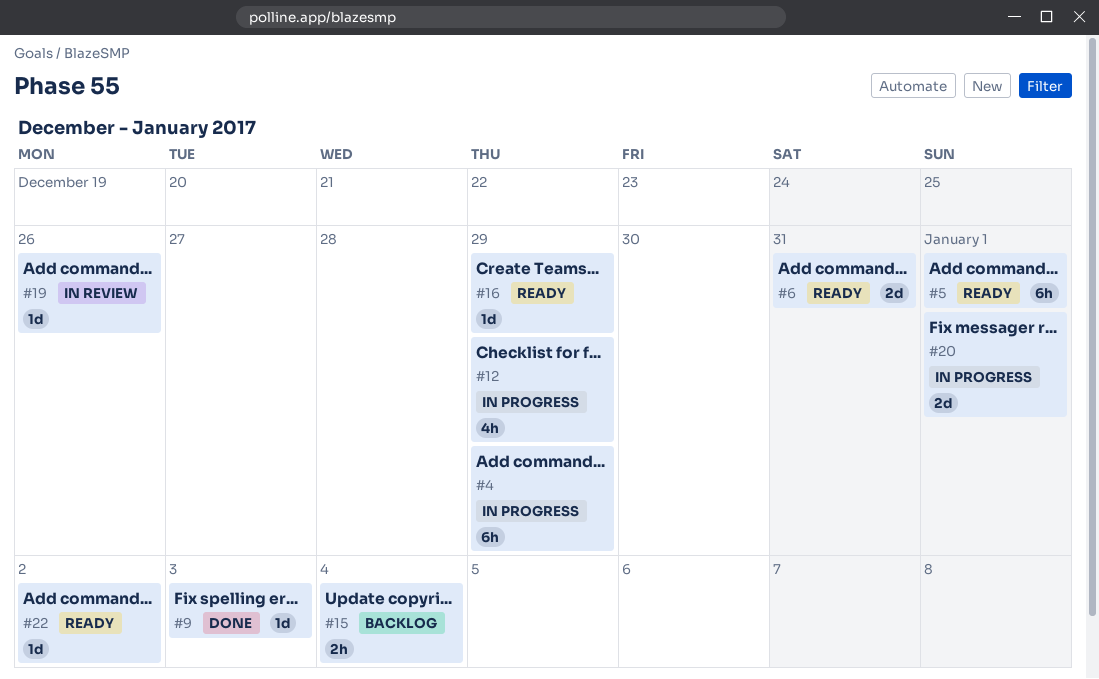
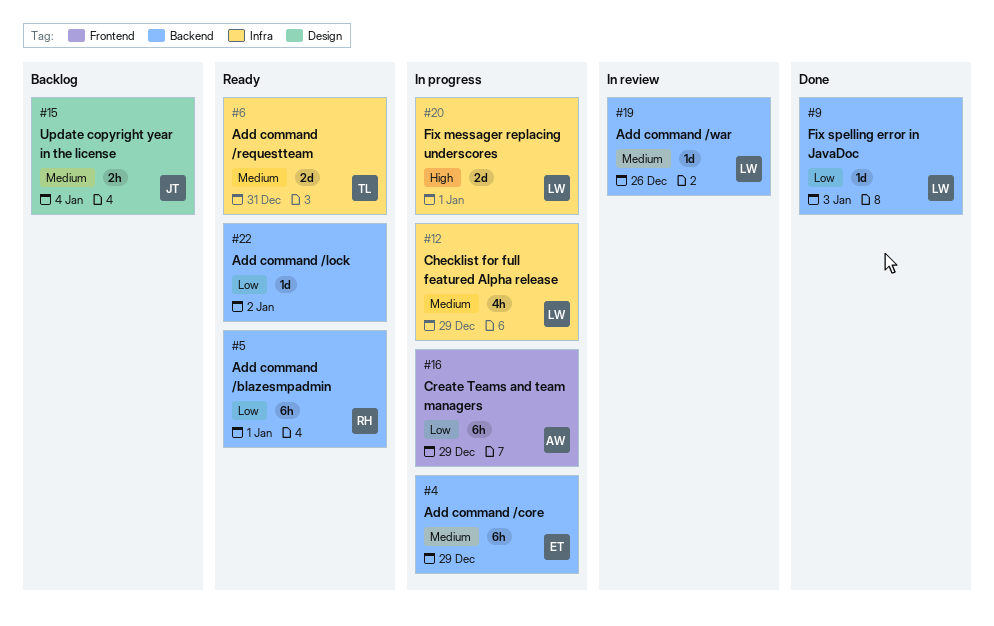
#16, status: Ready -> In progress
#16, estimate: 1d -> 6h

